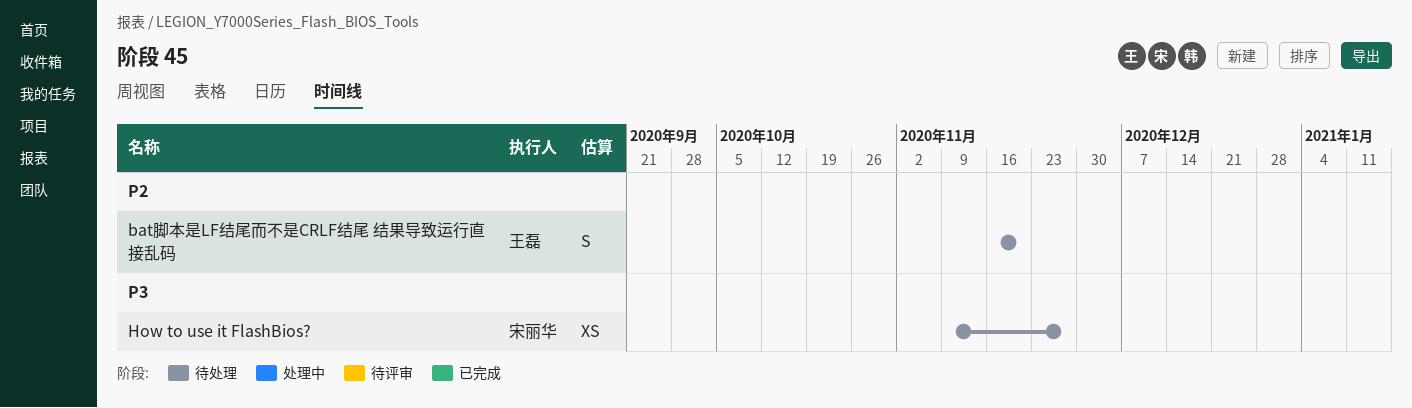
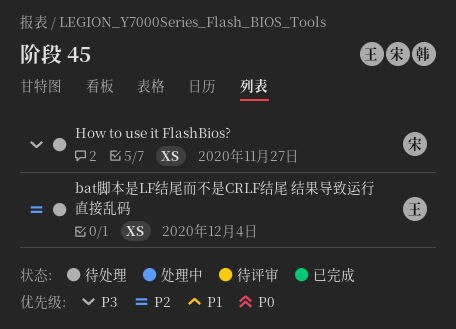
bat脚本是LF结尾而不是CRLF结尾 结果导致运行直接乱码, estimate: S -> XS
bat脚本是LF结尾而不是CRLF结尾 结果导致运行直接乱码, due: Nov 20 -> Dec 4

